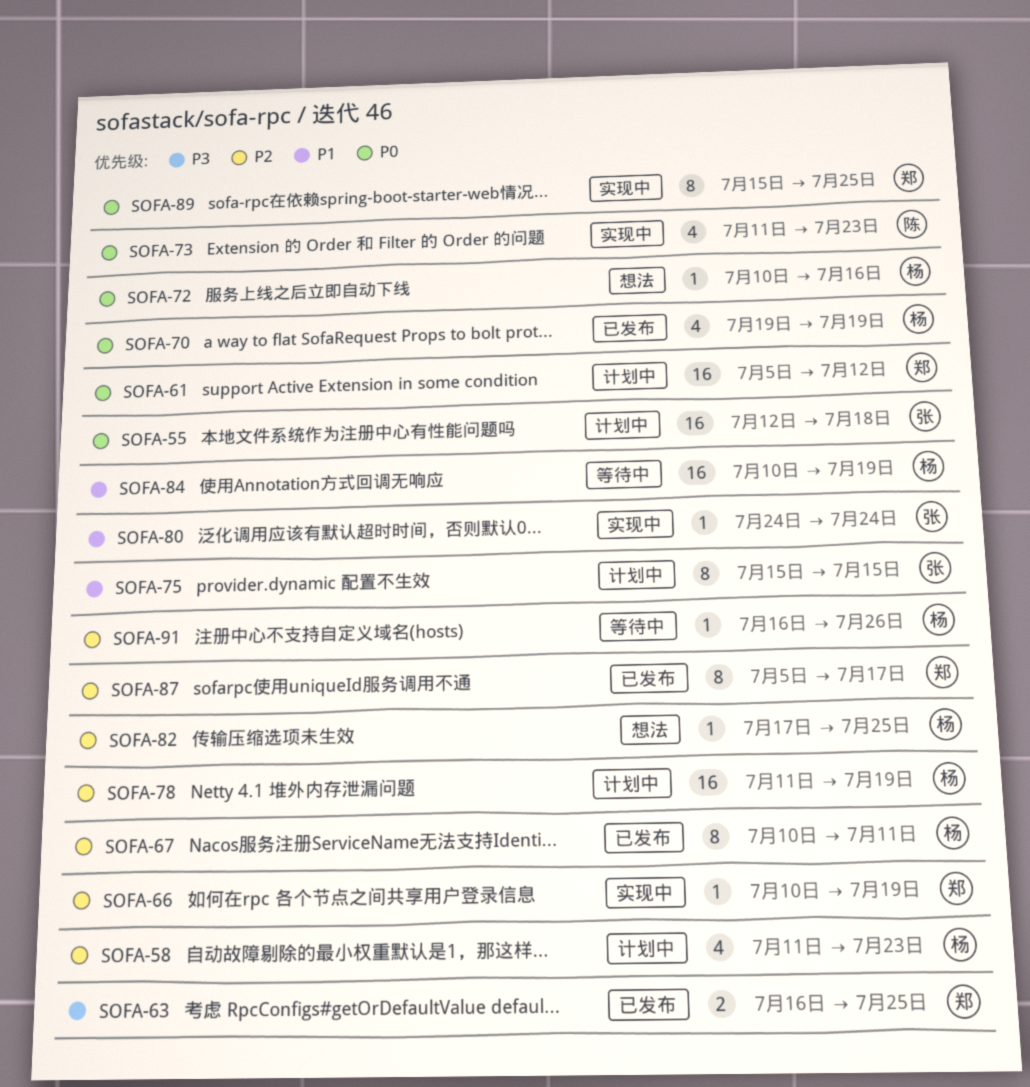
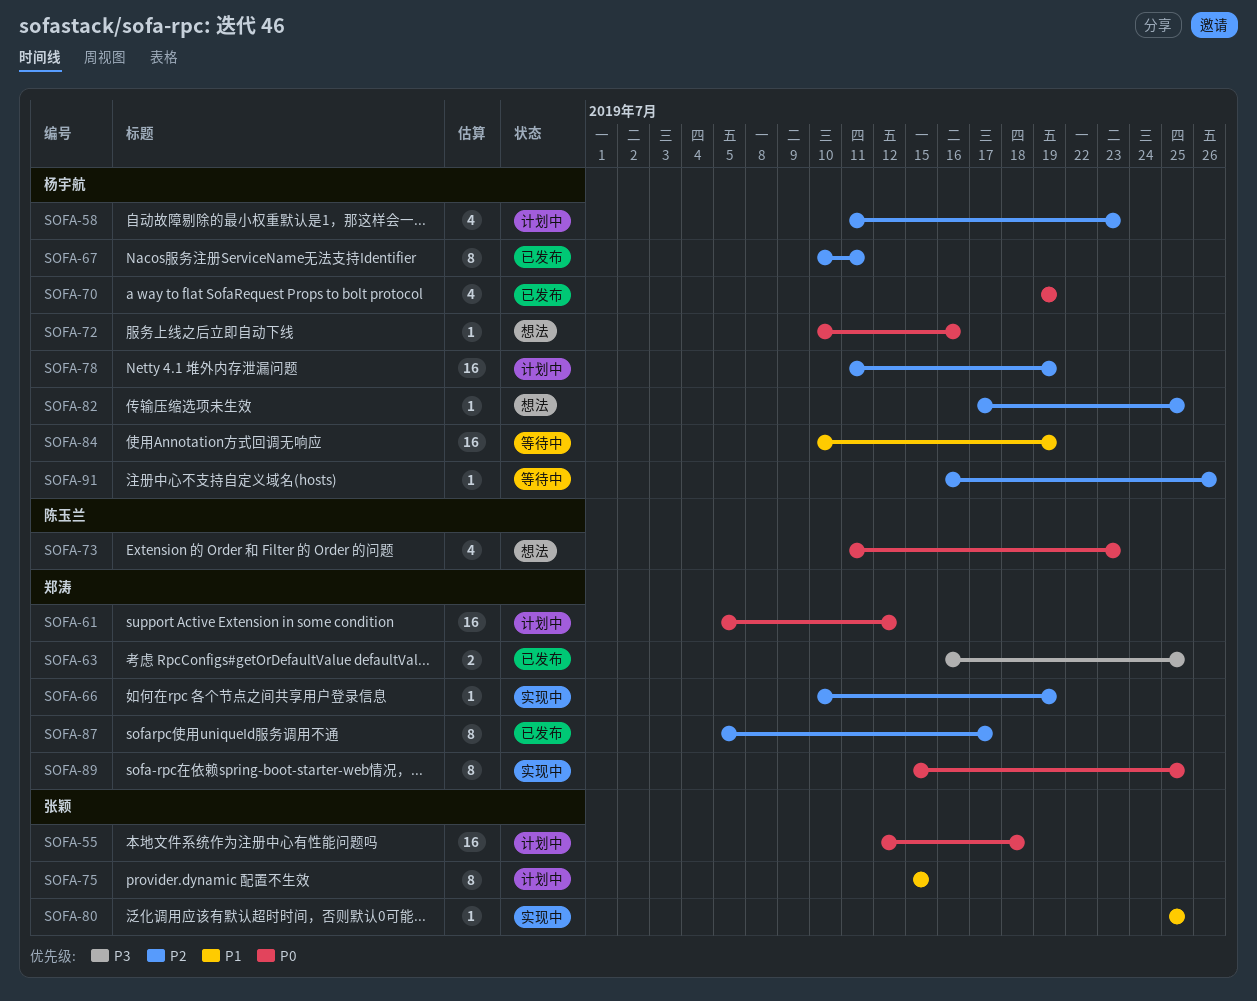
SOFA-73, status: 实现中 -> 想法
SOFA-80, start: Jul 24 -> Jul 25
SOFA-80, due: Jul 24 -> Jul 25

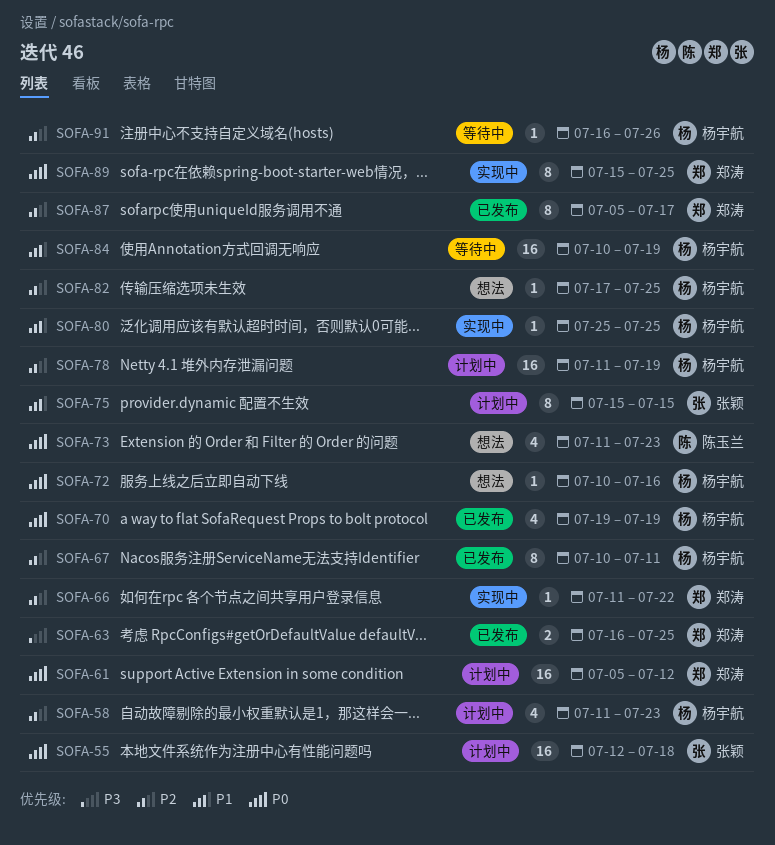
SOFA-66, start: Jul 10 -> Jul 11
SOFA-66, due: Jul 19 -> Jul 22
SOFA-80, owner: 张颖 -> 杨宇航

